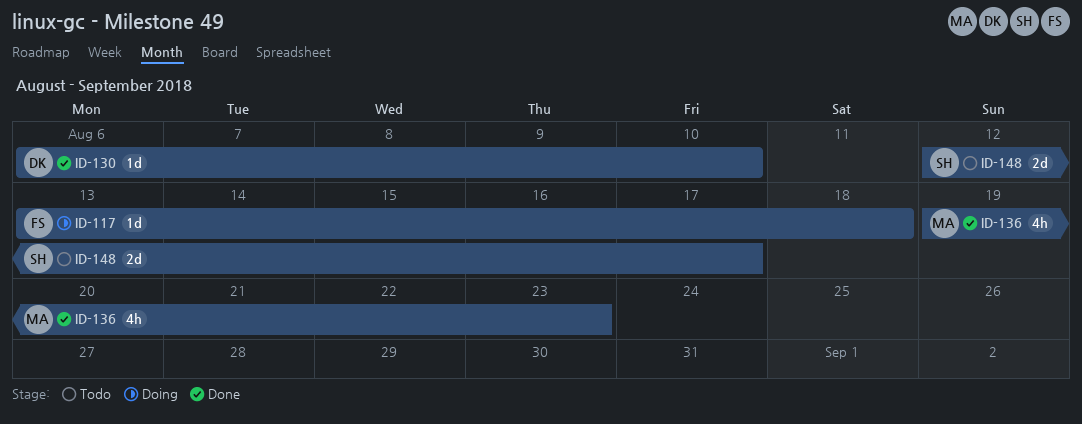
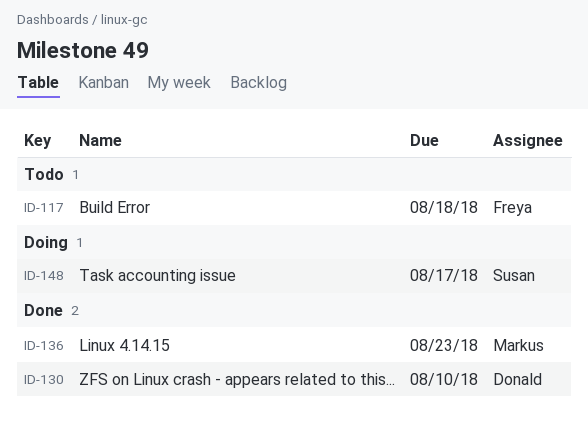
ID-117, status: Doing -> Todo
ID-148, status: Todo -> Doing

